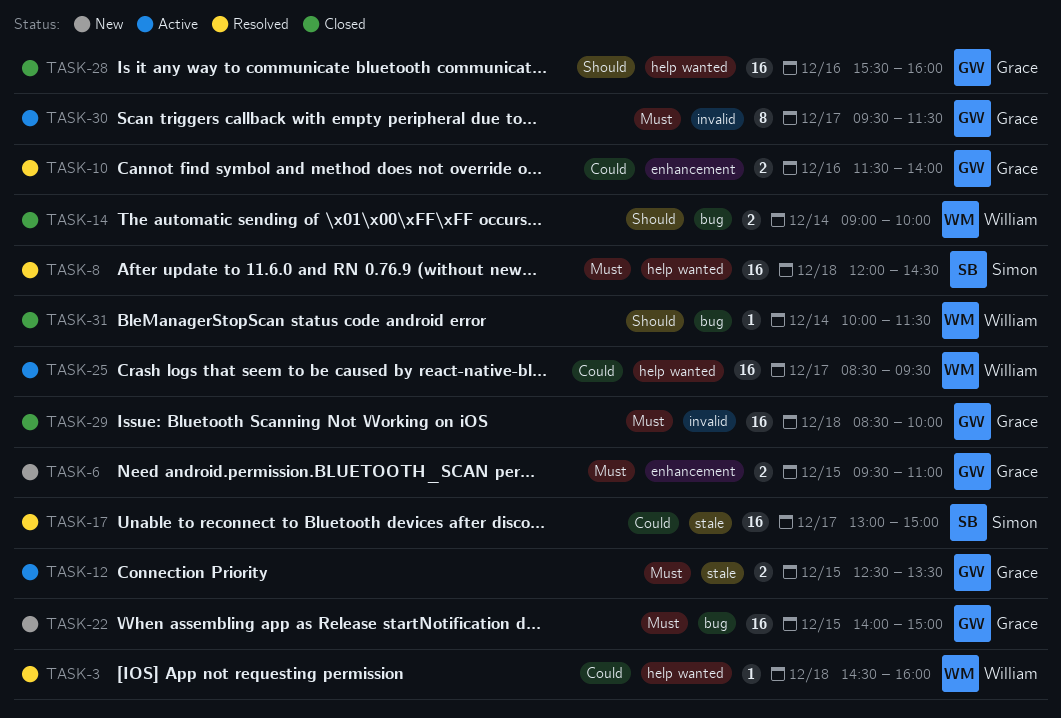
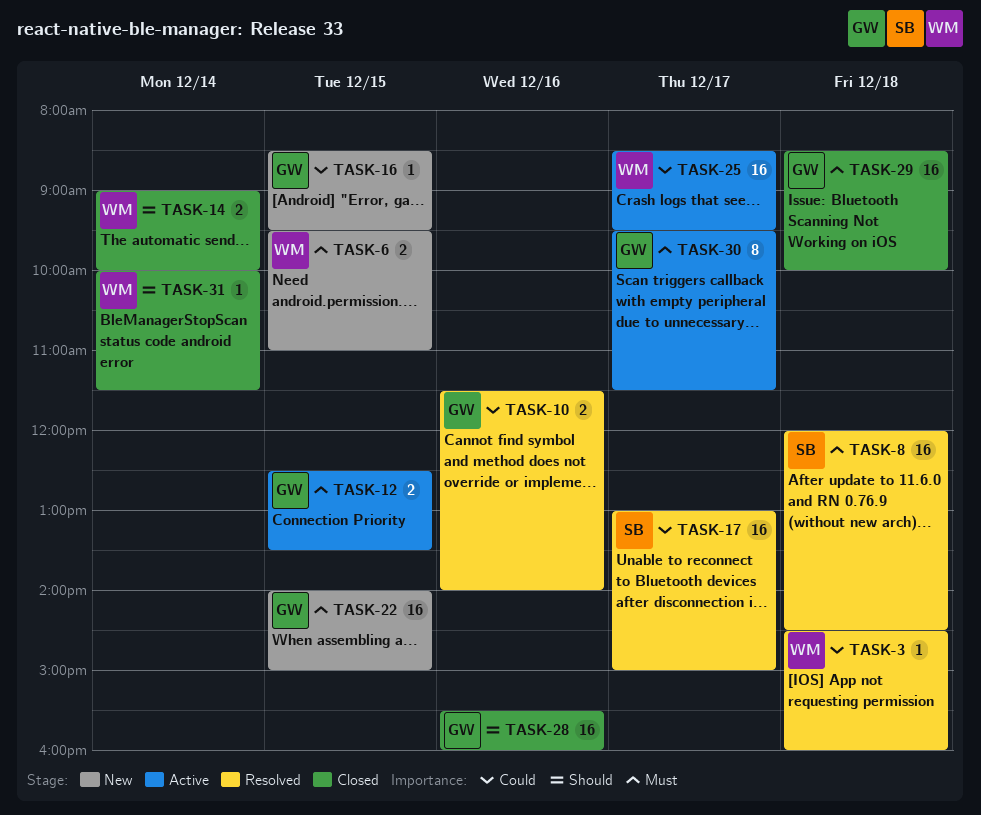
TASK-6, owner: Grace -> William
TASK-16: none -> present

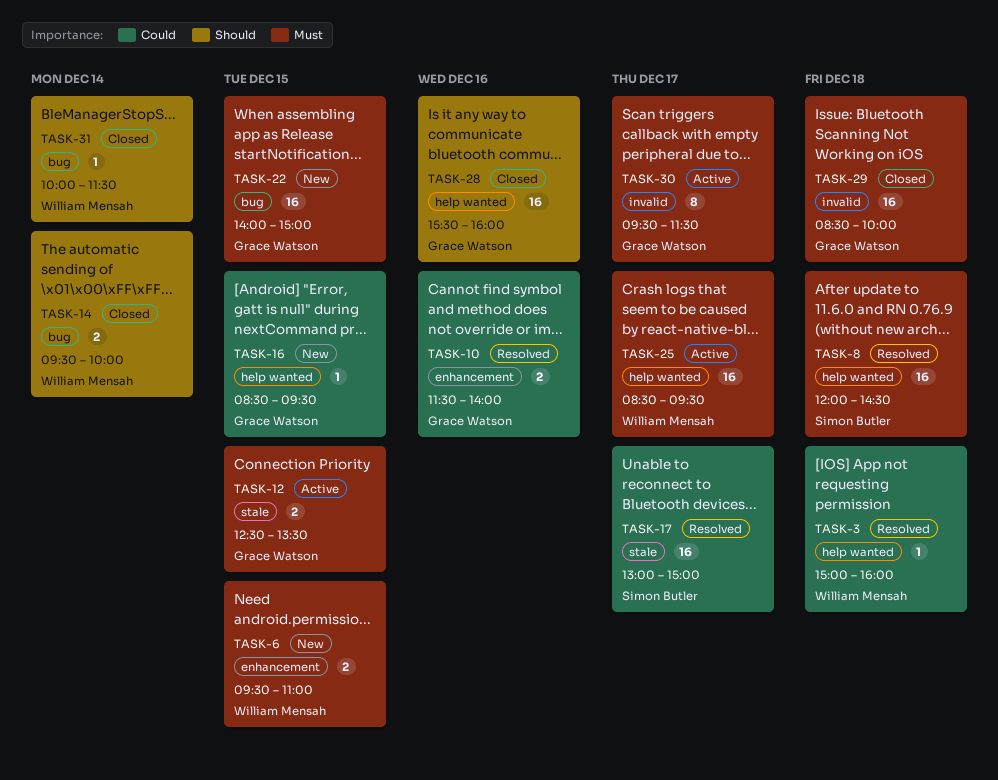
TASK-3, begins: 14:30 -> 15:00
TASK-14, begins: 09:00 -> 09:30
TASK-25, priority: Could -> Must

